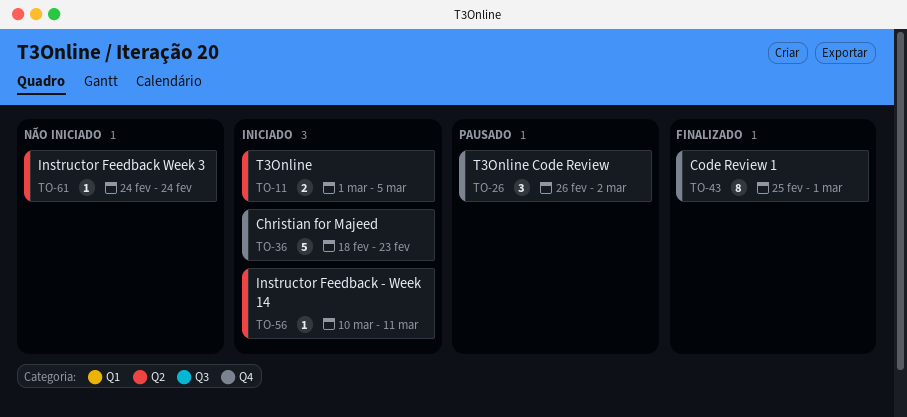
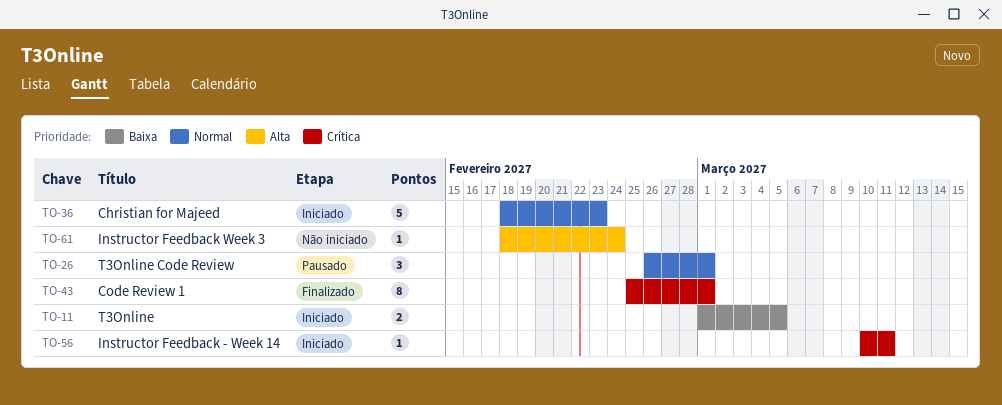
TO-26, due: Mar 2 -> Mar 1
TO-61, start: Feb 24 -> Feb 18

